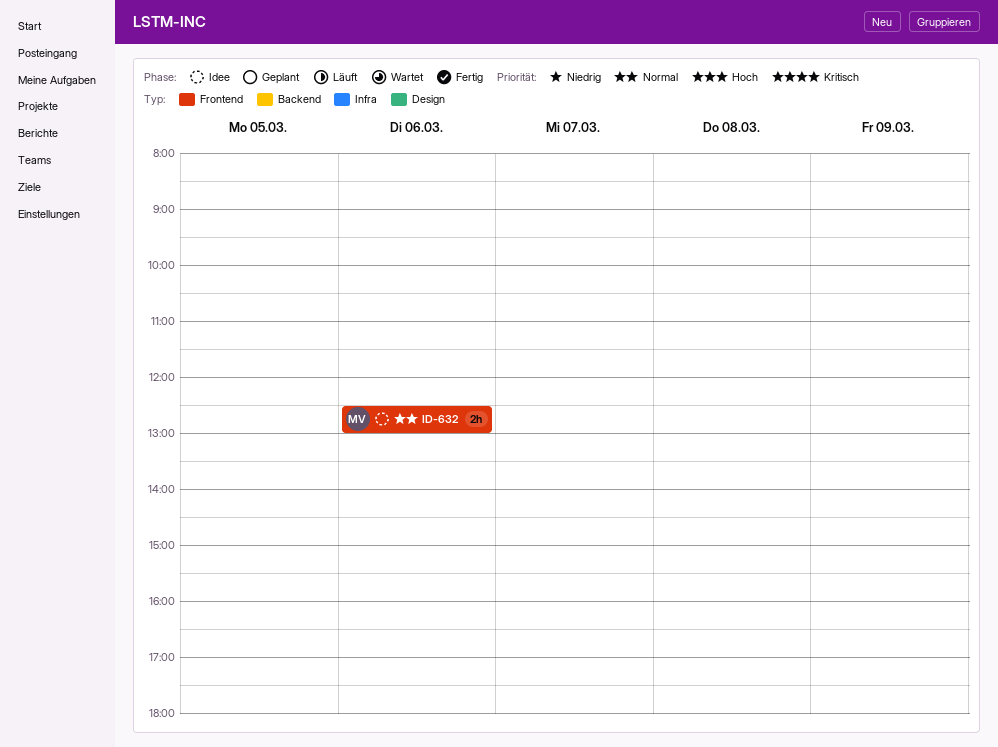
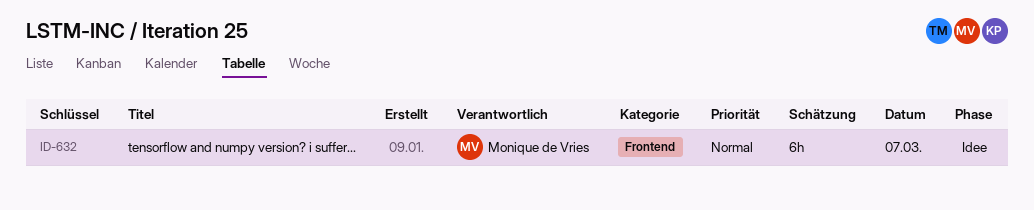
ID-632, estimate: 2h -> 6h
ID-632, day: Mar 6 -> Mar 7

